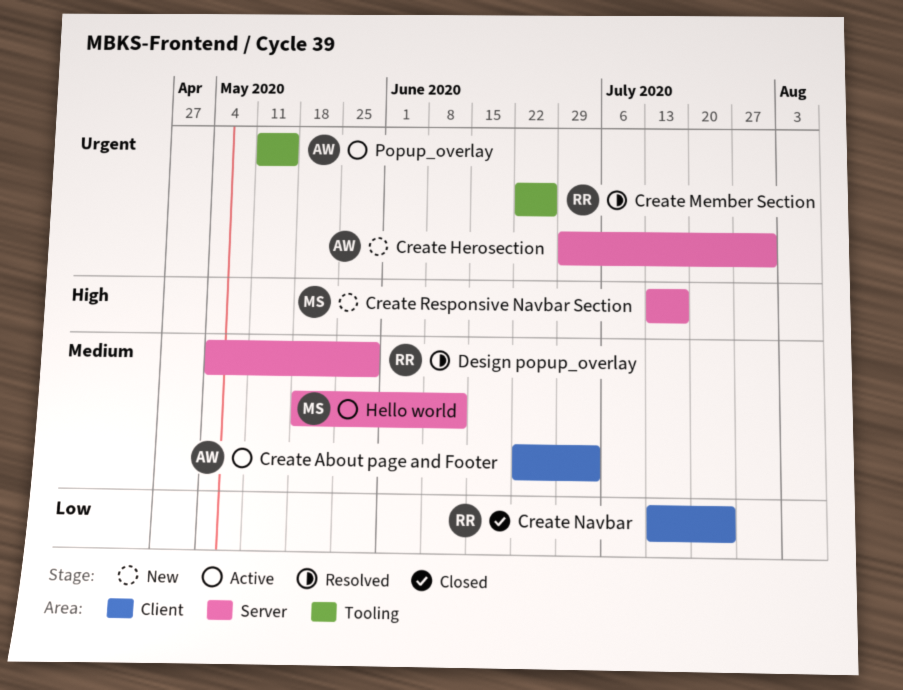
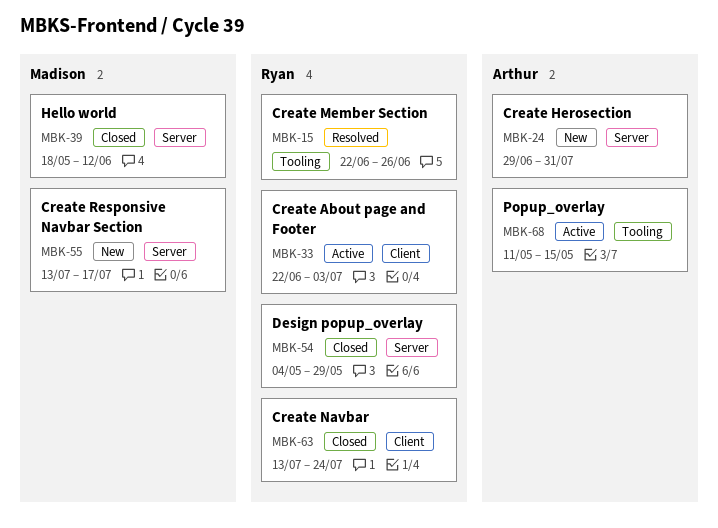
Create About page and Footer, owner: Arthur -> Ryan
Design popup_overlay, status: Resolved -> Closed
Hello world, status: Active -> Closed

